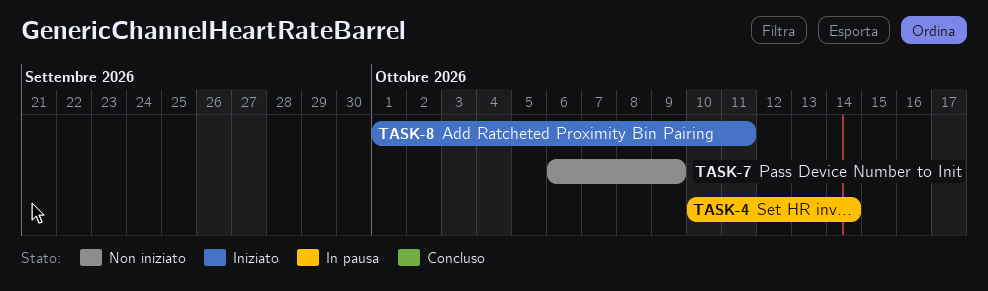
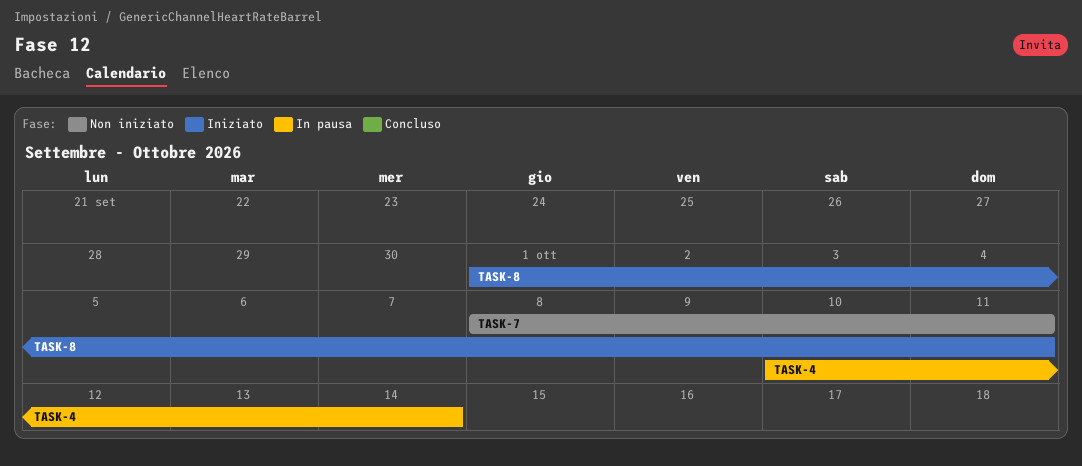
TASK-7, start: Oct 6 -> Oct 8
TASK-7, due: Oct 9 -> Oct 11

